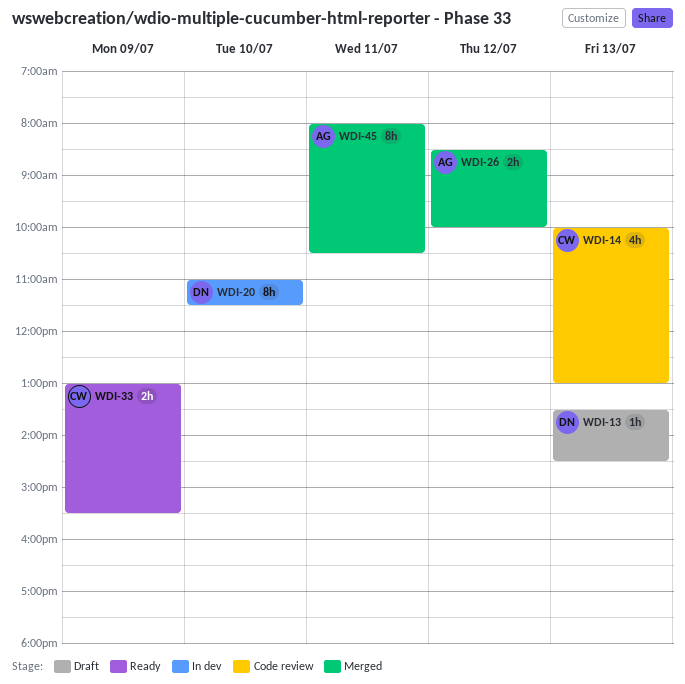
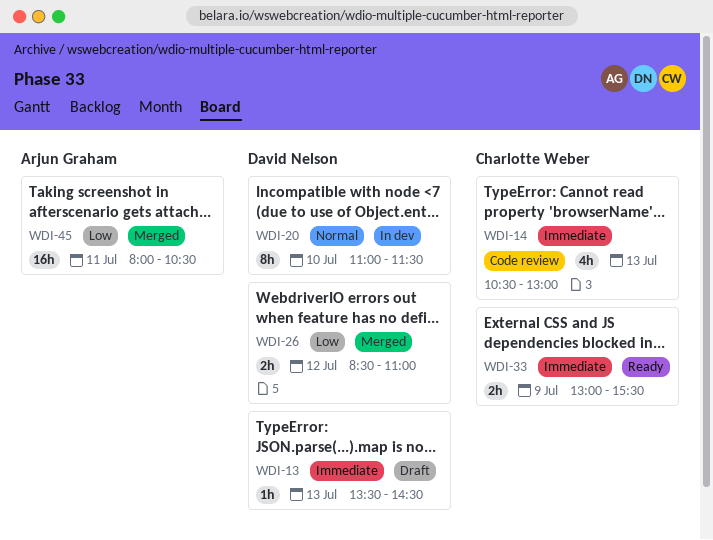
WDI-14, begins: 10:00 -> 10:30
WDI-26, owner: Arjun Graham -> David Nelson
WDI-26, ends: 10:00 -> 11:00
WDI-45, estimate: 8h -> 16h

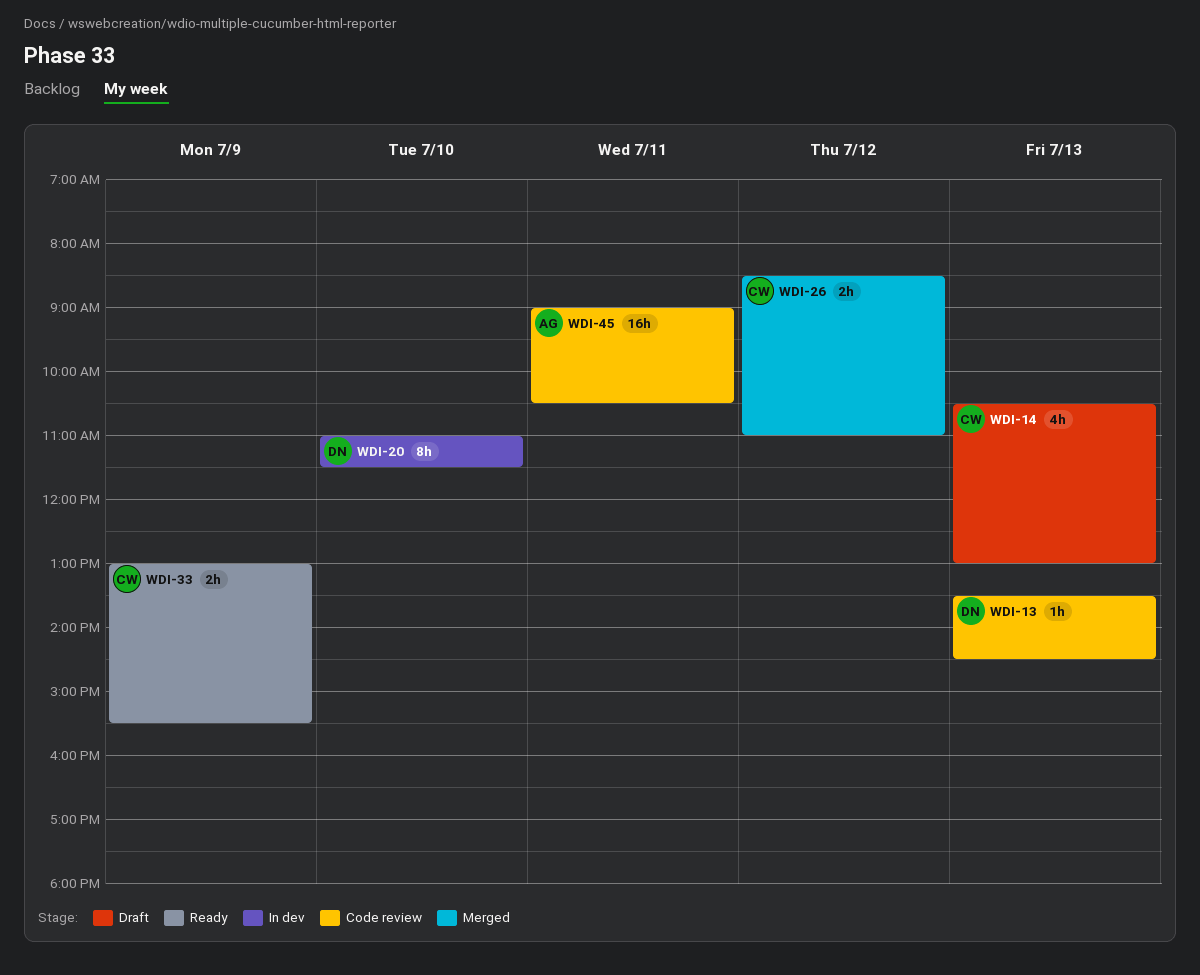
WDI-13, status: Draft -> Code review
WDI-14, status: Code review -> Draft
WDI-26, owner: David Nelson -> Charlotte Weber
WDI-45, status: Merged -> Code review
WDI-45, begins: 08:00 -> 09:00

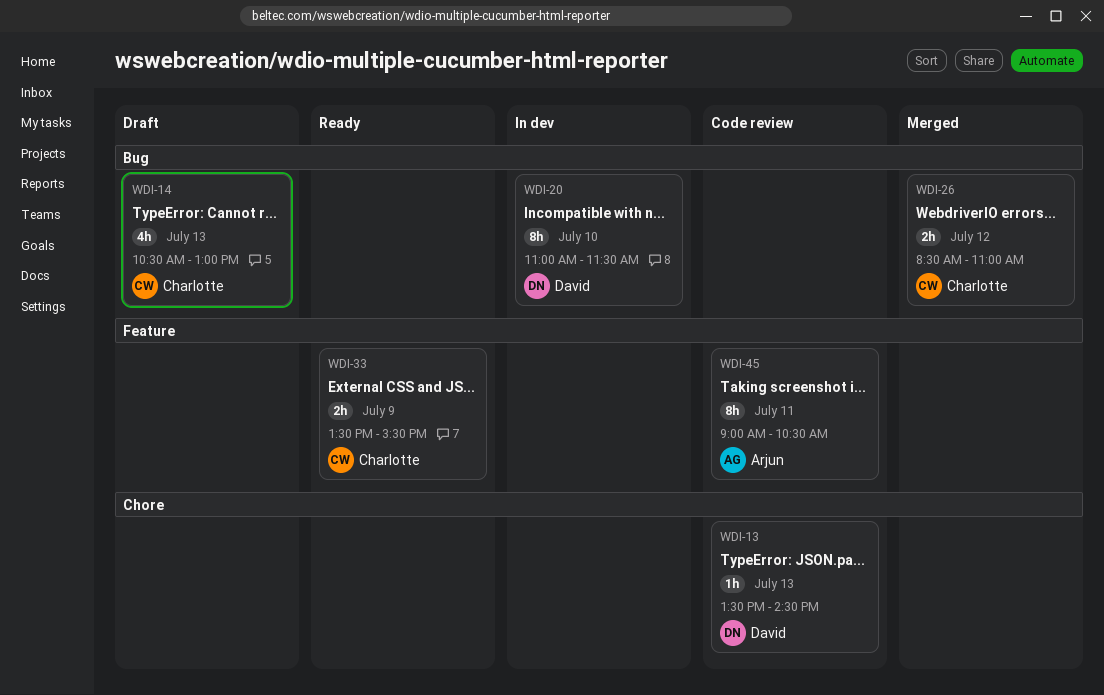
WDI-33, begins: 13:00 -> 13:30
WDI-45, estimate: 16h -> 8h

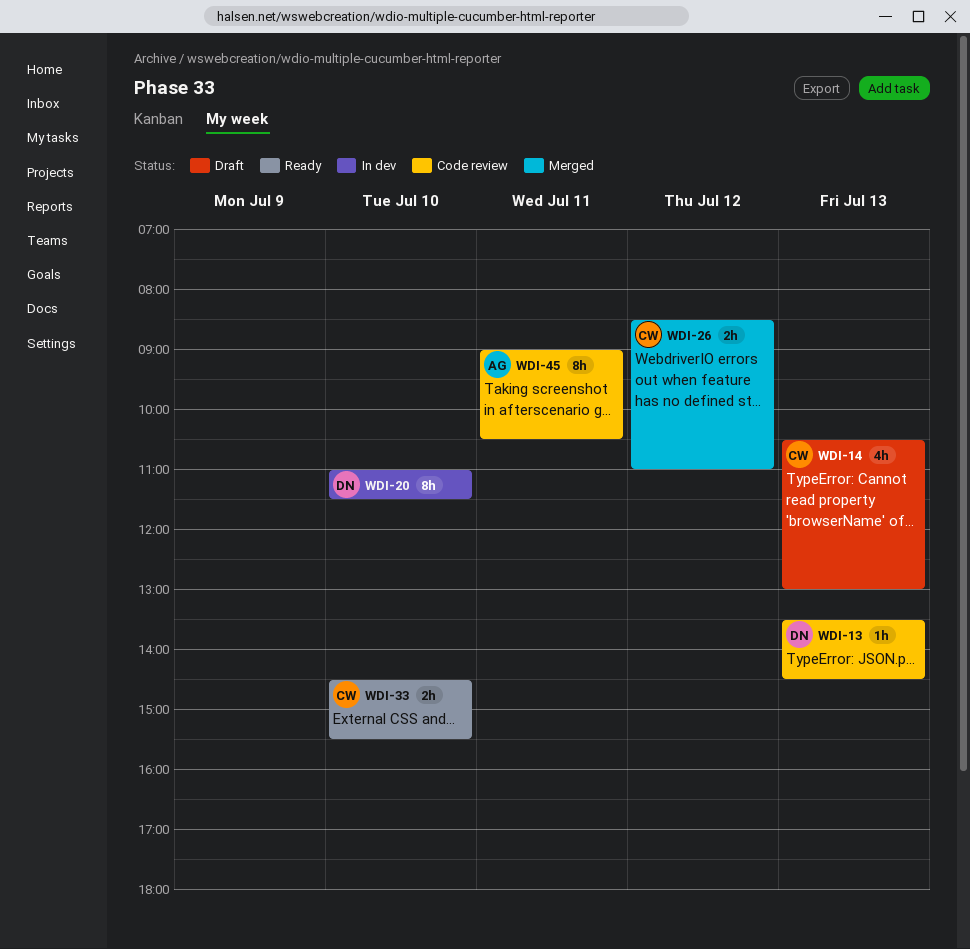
WDI-33, day: Jul 9 -> Jul 10
WDI-33, begins: 13:30 -> 14:30

